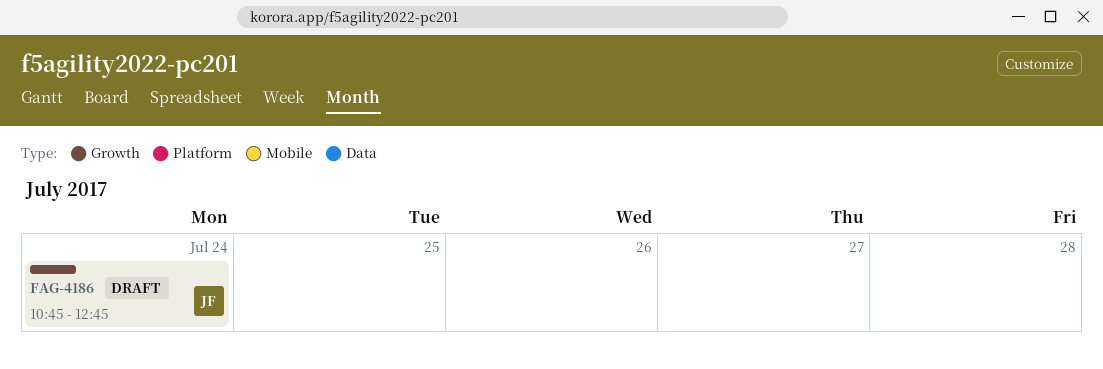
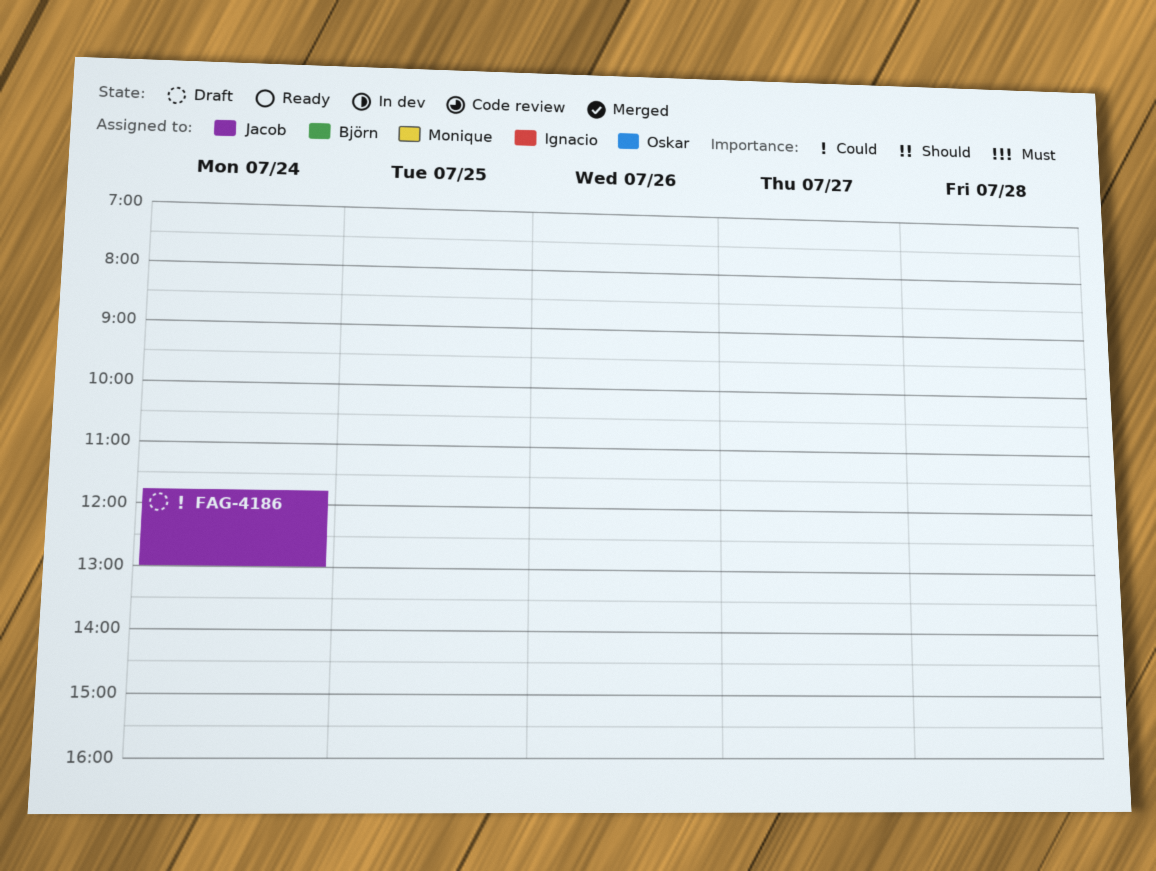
FAG-4186, begins: 10:45 -> 11:45
FAG-4186, ends: 12:45 -> 13:00

